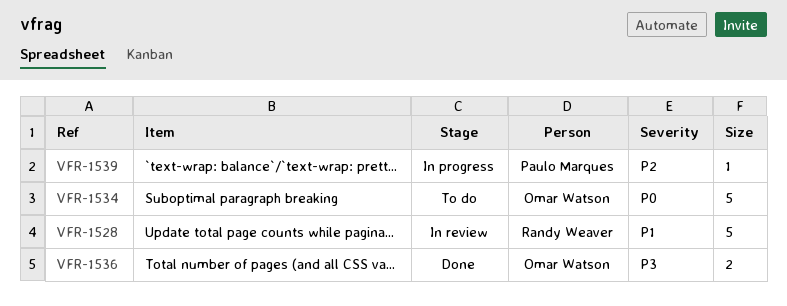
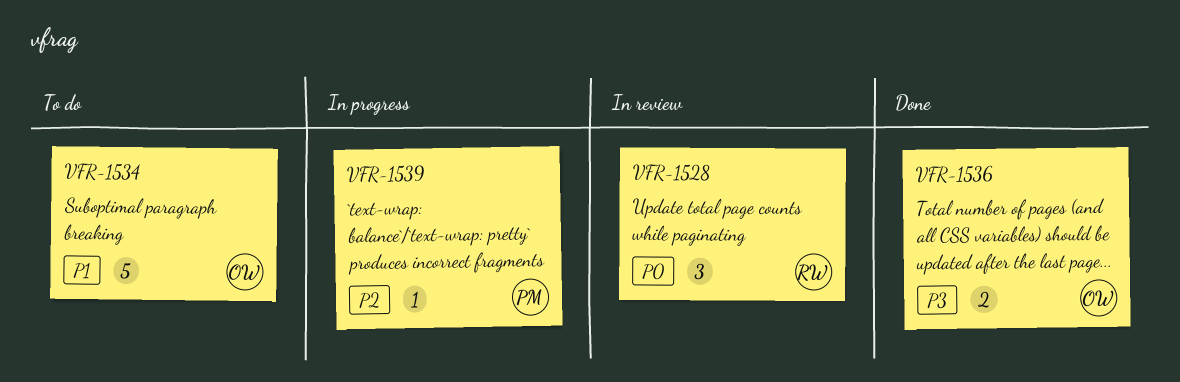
VFR-1528, priority: P1 -> P0
VFR-1528, estimate: 5 -> 3
VFR-1534, priority: P0 -> P1

